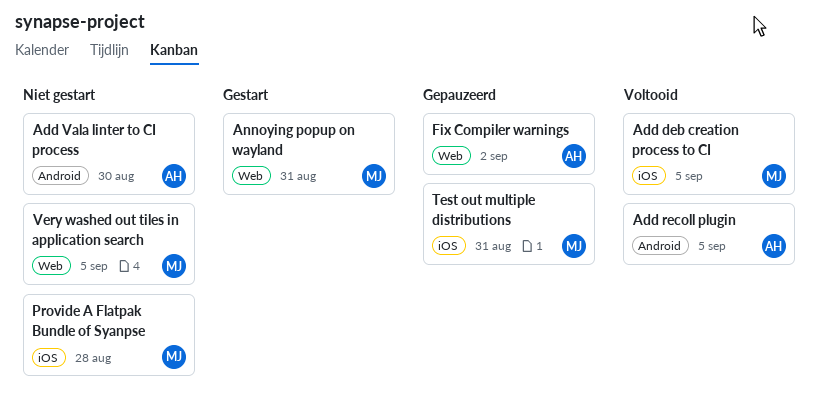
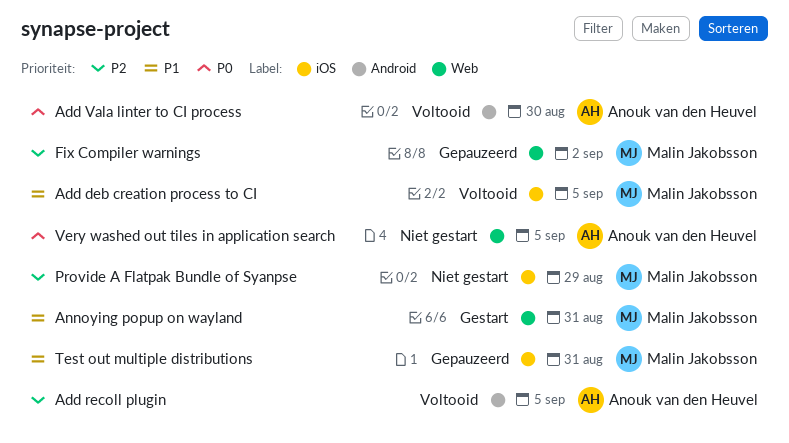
Add Vala linter to CI process, status: Niet gestart -> Voltooid
Fix Compiler warnings, owner: Anouk van den Heuvel -> Malin Jakobsson
Provide A Flatpak Bundle of Syanpse, due: Aug 28 -> Aug 29
Very washed out tiles in application search, owner: Malin Jakobsson -> Anouk van den Heuvel

